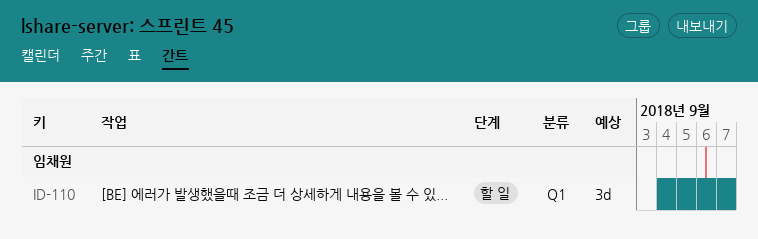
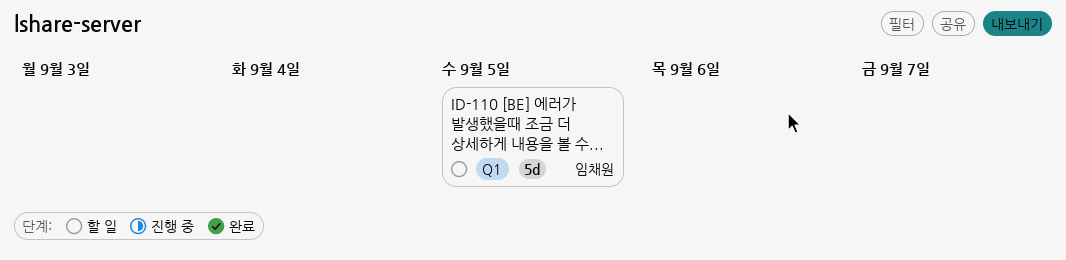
ID-110, estimate: 3d -> 5d
ID-110, due: Sep 7 -> Sep 5

